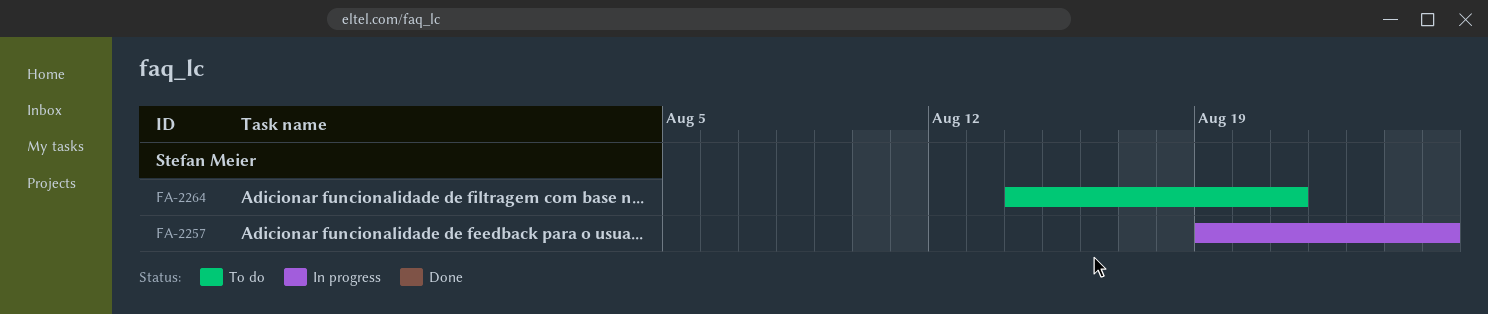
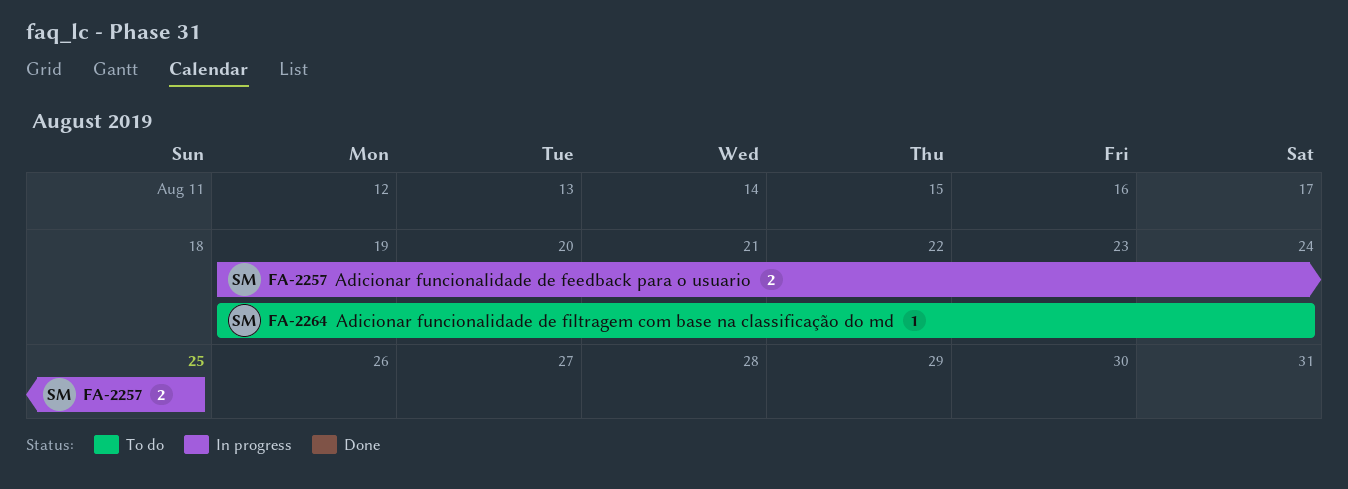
FA-2264, start: Aug 14 -> Aug 19
FA-2264, due: Aug 21 -> Aug 24

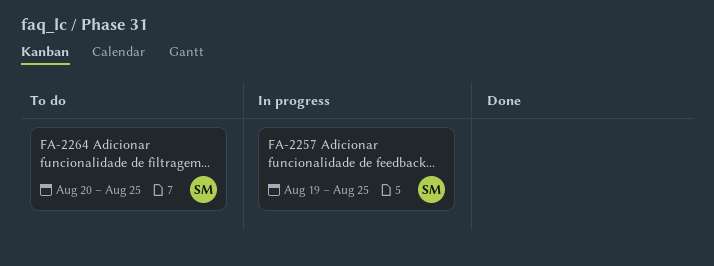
FA-2264, start: Aug 19 -> Aug 20
FA-2264, due: Aug 24 -> Aug 25

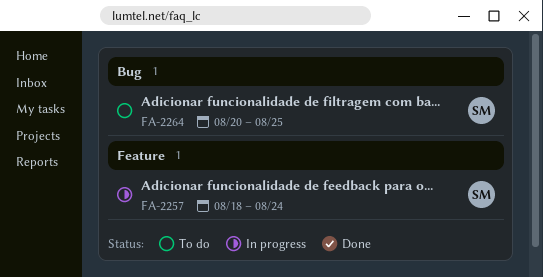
FA-2257, start: Aug 19 -> Aug 18
FA-2257, due: Aug 25 -> Aug 24

